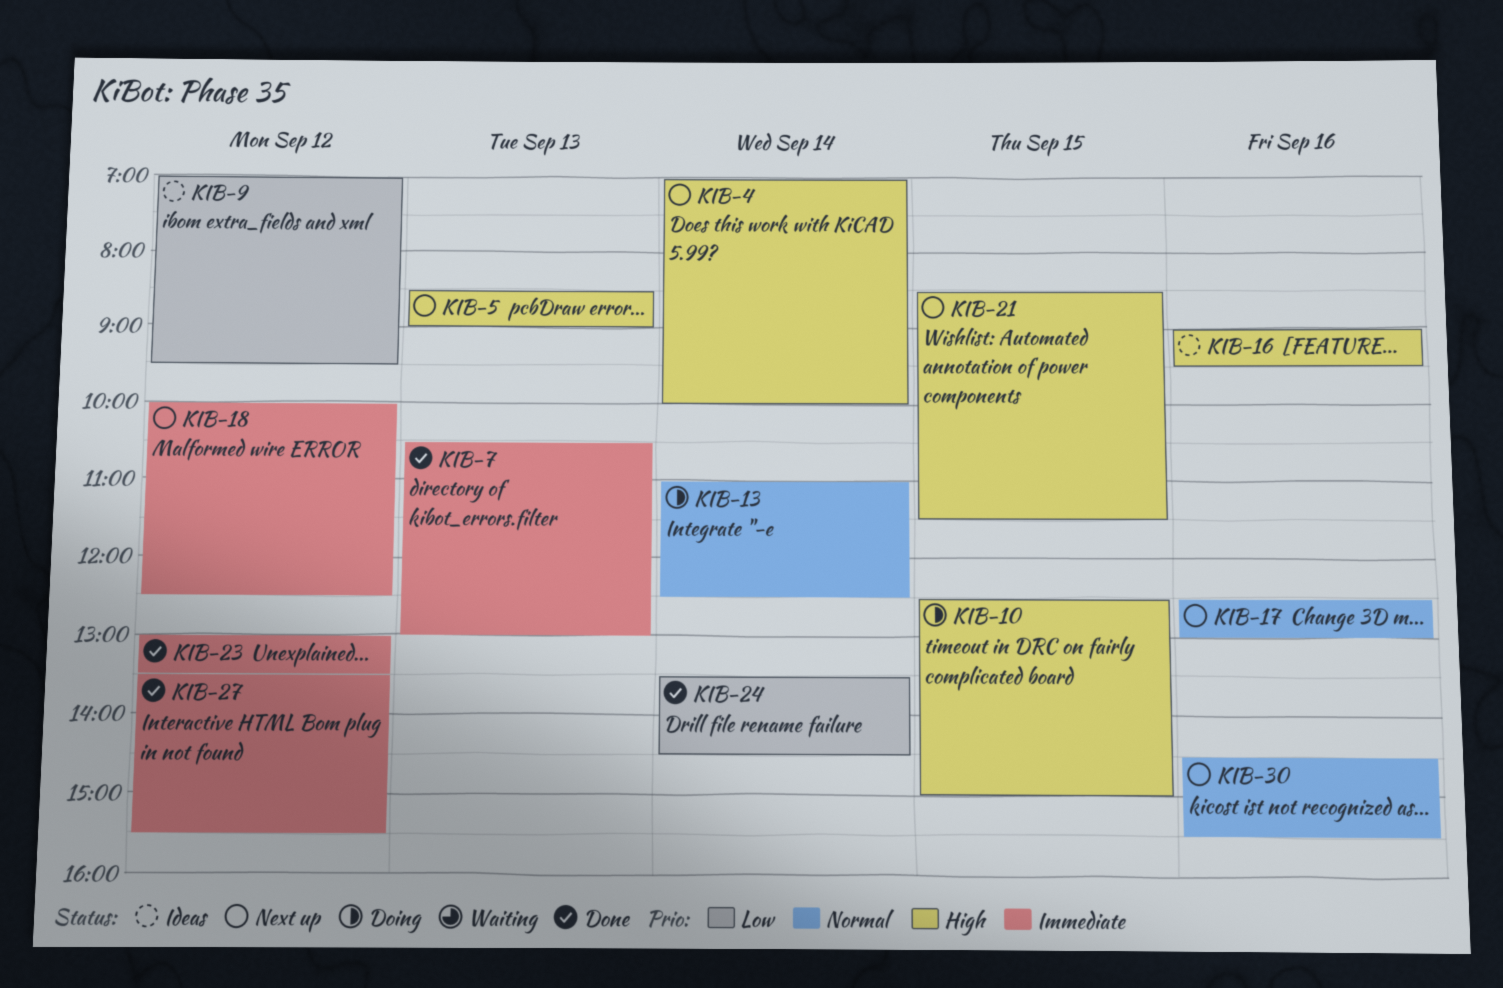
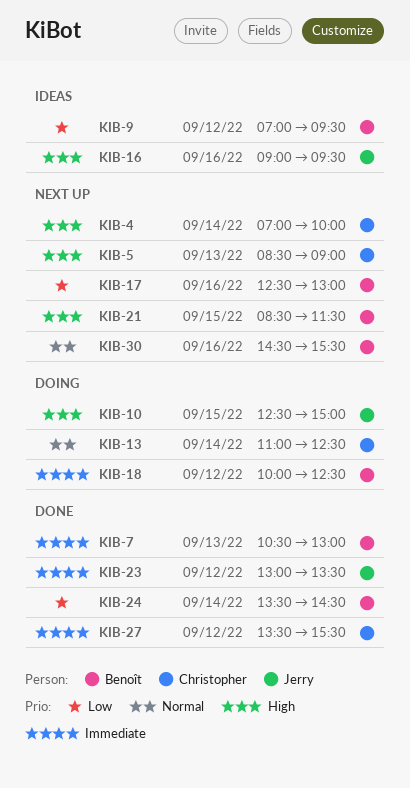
KIB-17, priority: Normal -> Low
KIB-18, status: Next up -> Doing

